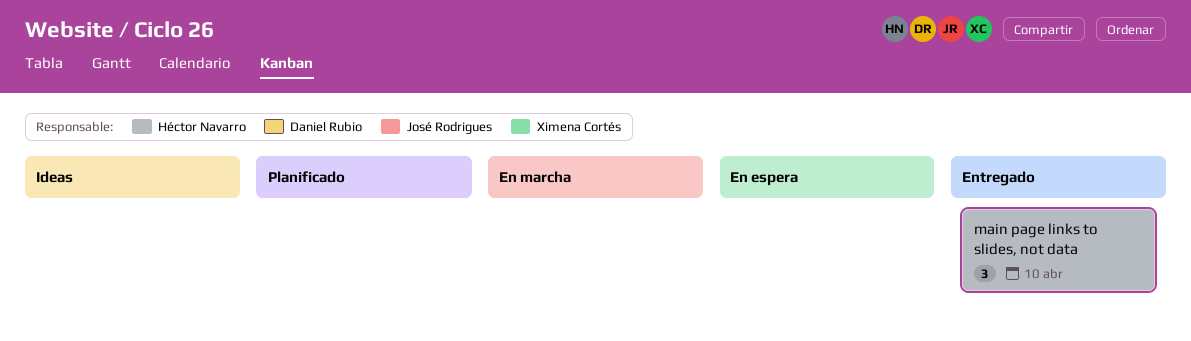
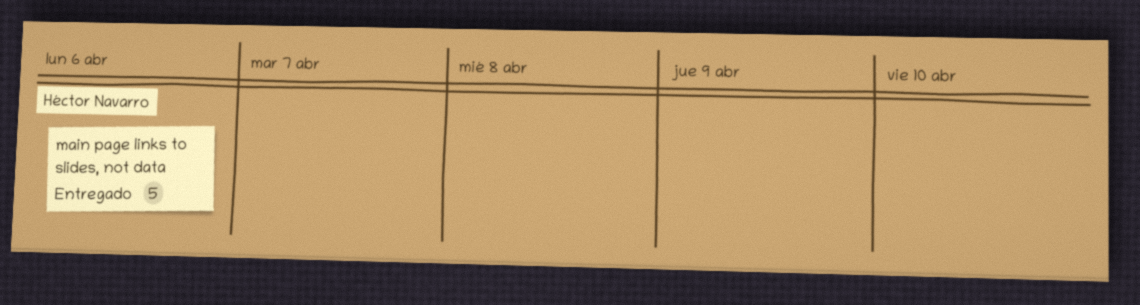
main page links to slides, not data, estimate: 3 -> 5
main page links to slides, not data, due: Apr 10 -> Apr 6

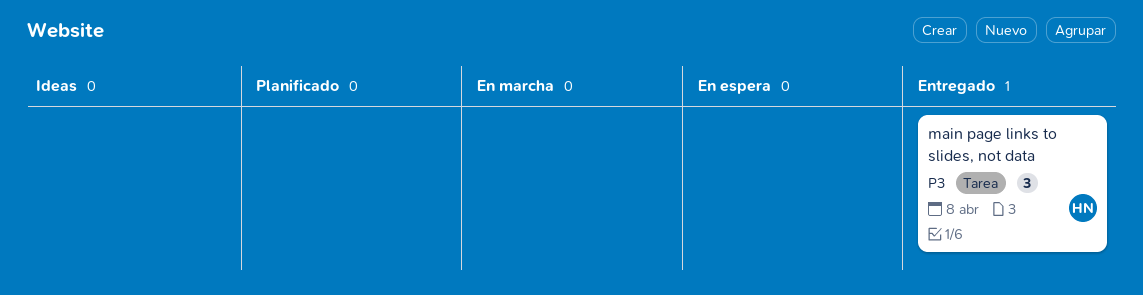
main page links to slides, not data, estimate: 5 -> 3
main page links to slides, not data, due: Apr 6 -> Apr 8

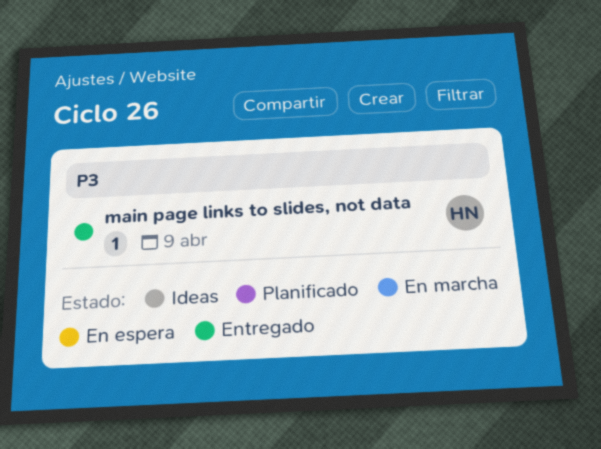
main page links to slides, not data, estimate: 3 -> 1
main page links to slides, not data, due: Apr 8 -> Apr 9

